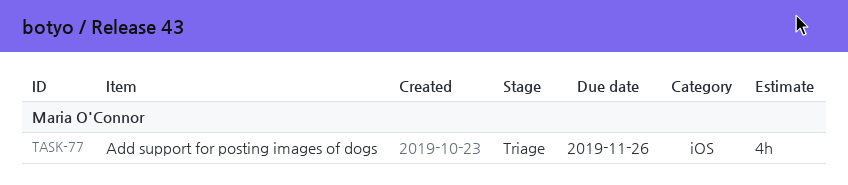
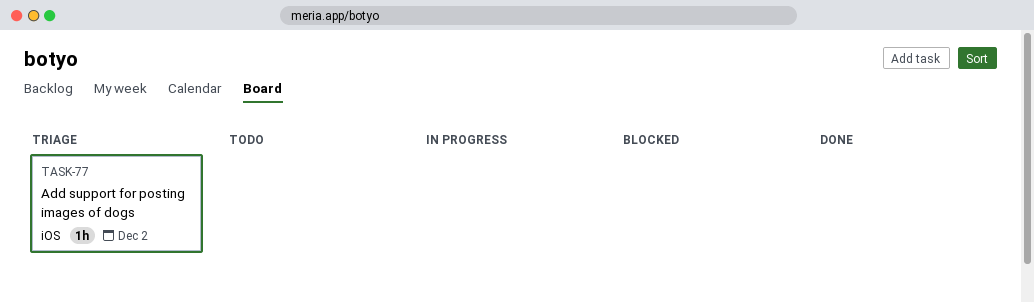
TASK-77, estimate: 4h -> 1h
TASK-77, due: Nov 26 -> Dec 2

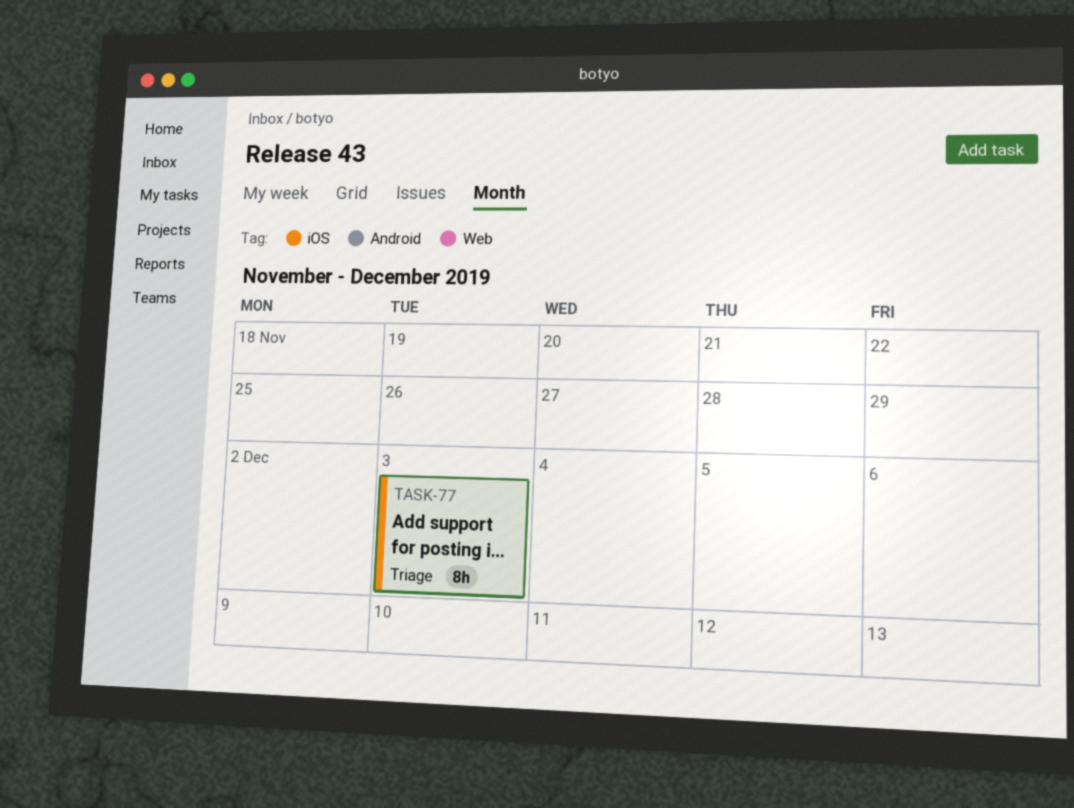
TASK-77, estimate: 1h -> 8h
TASK-77, due: Dec 2 -> Dec 3

